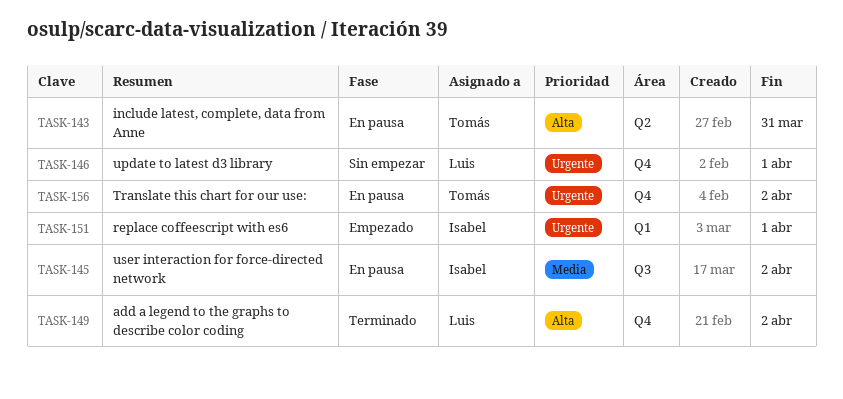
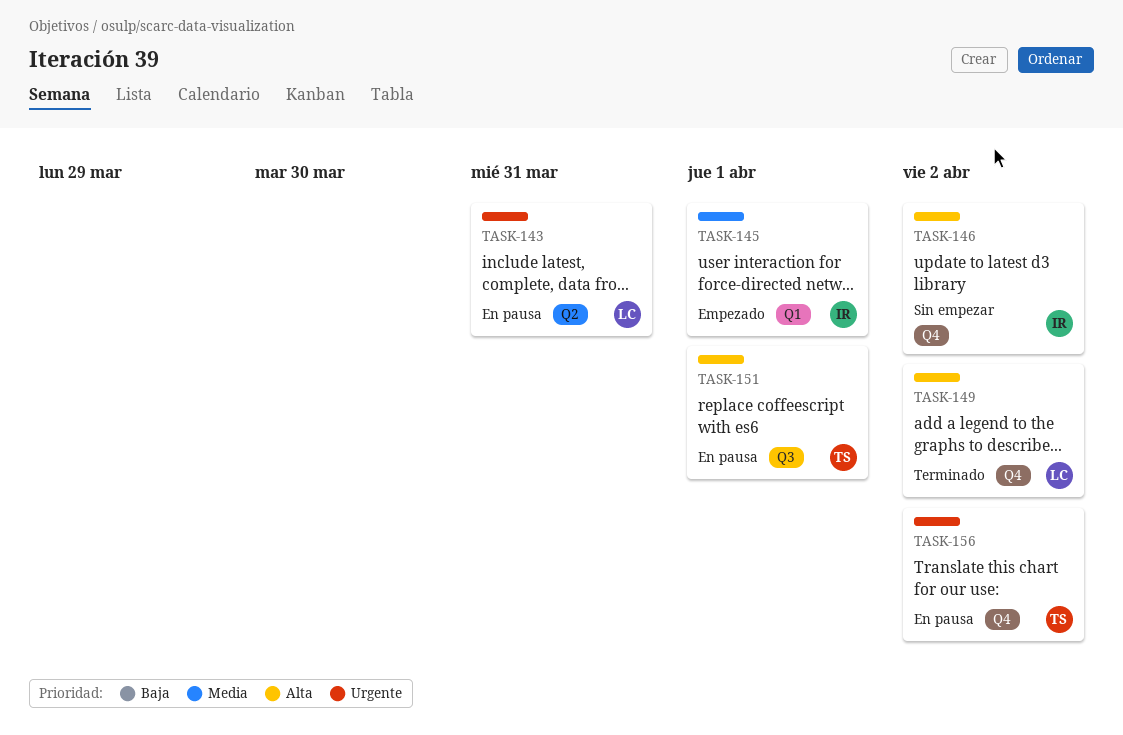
TASK-143, owner: Tomás -> Luis
TASK-143, priority: Alta -> Urgente
TASK-145, status: En pausa -> Empezado
TASK-145, label: Q3 -> Q1
TASK-145, due: Apr 2 -> Apr 1
TASK-146, owner: Luis -> Isabel
TASK-146, priority: Urgente -> Alta
TASK-146, due: Apr 1 -> Apr 2
TASK-151, status: Empezado -> En pausa
TASK-151, owner: Isabel -> Tomás
TASK-151, priority: Urgente -> Alta
TASK-151, label: Q1 -> Q3

